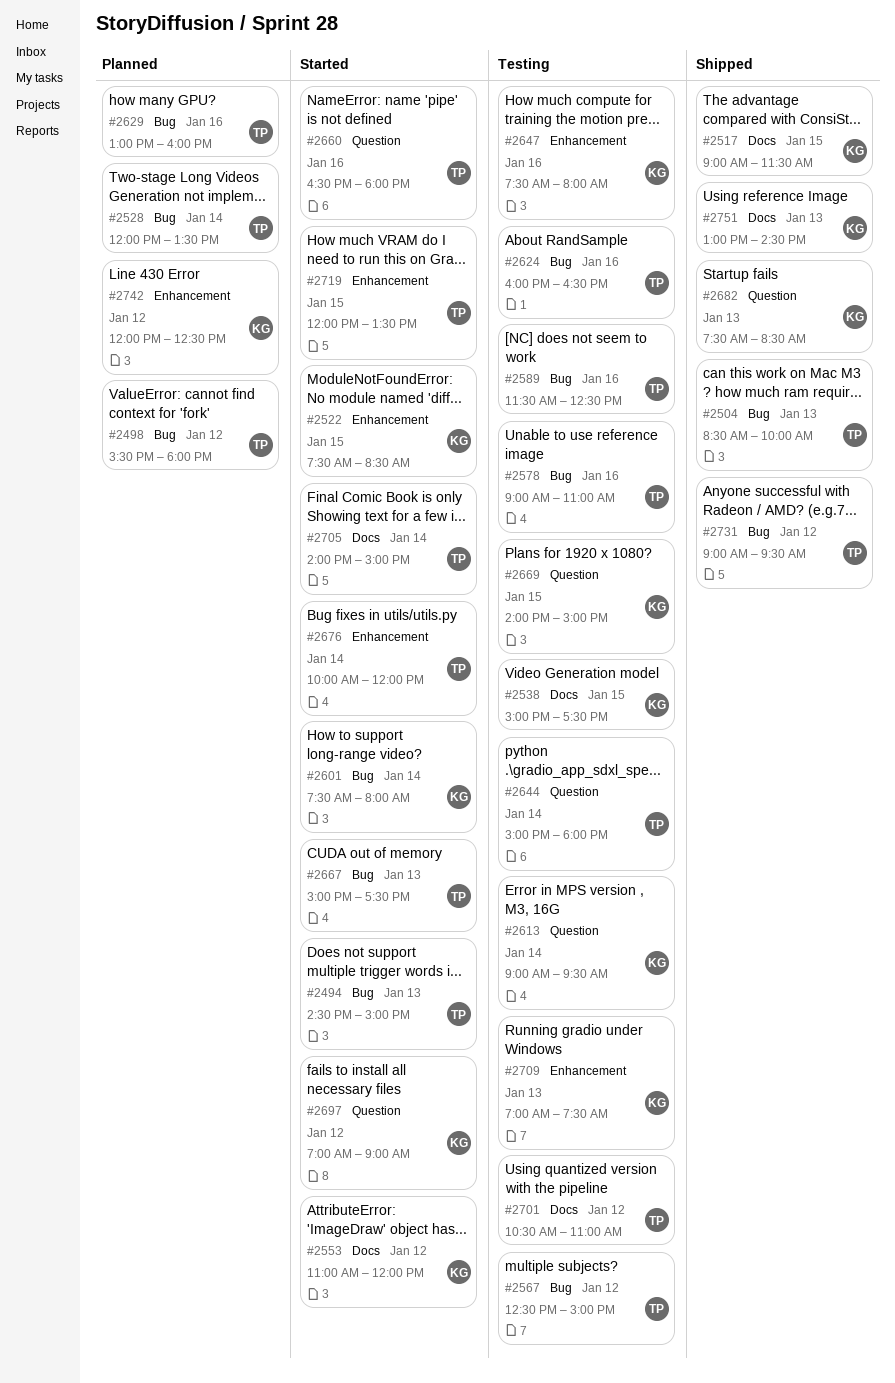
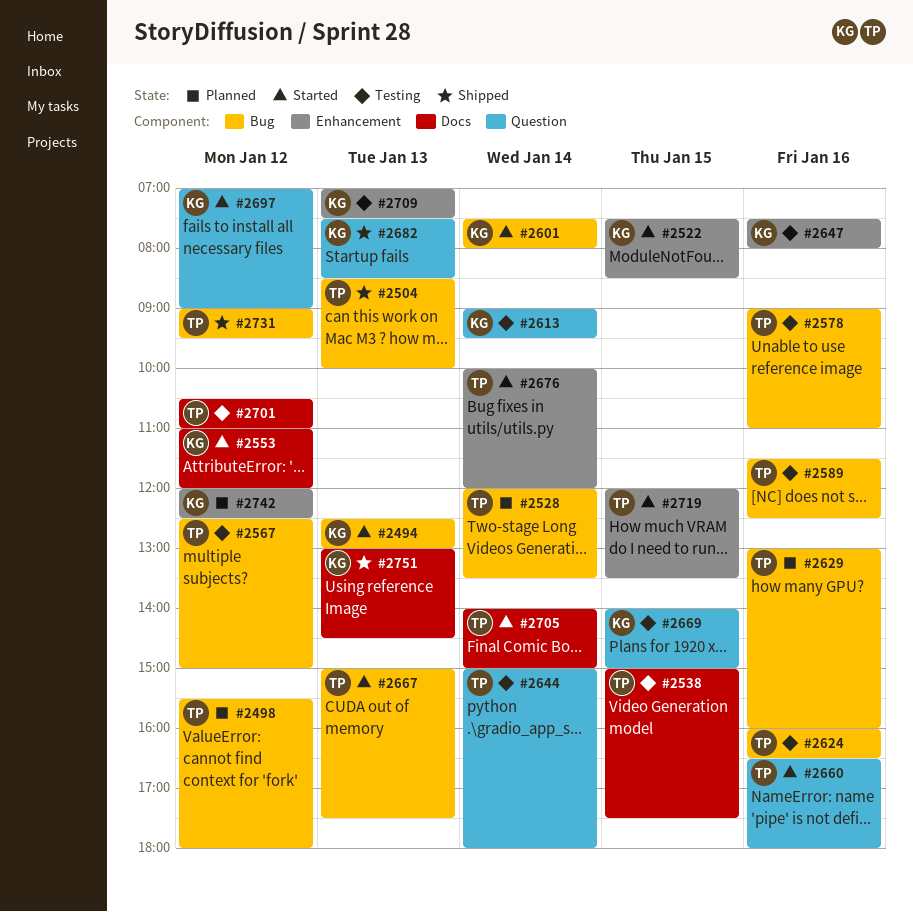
#2494, owner: TP -> KG
#2494, begins: 14:30 -> 12:30
#2494, ends: 15:00 -> 13:00
#2517: present -> none
#2538, owner: KG -> TP

